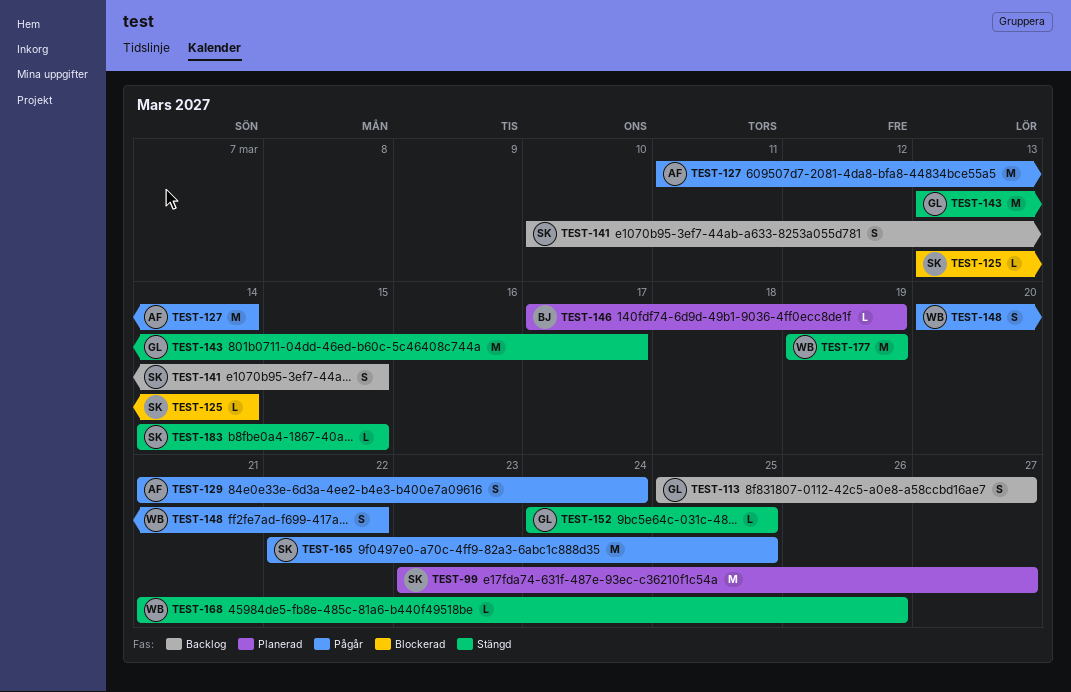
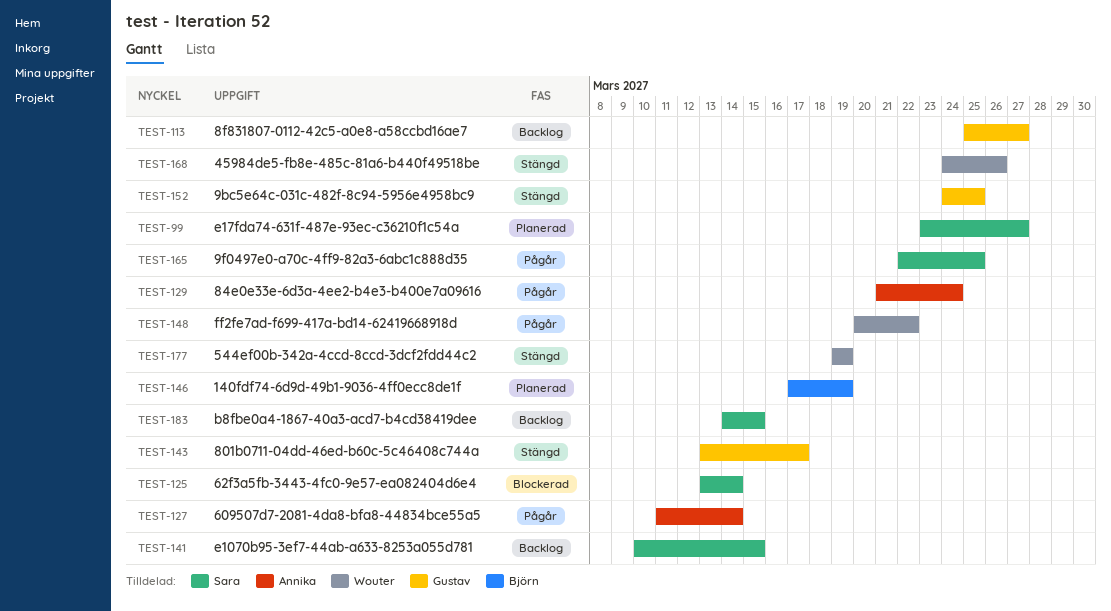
TEST-168, start: Mar 21 -> Mar 24
TEST-183, status: Stängd -> Backlog

